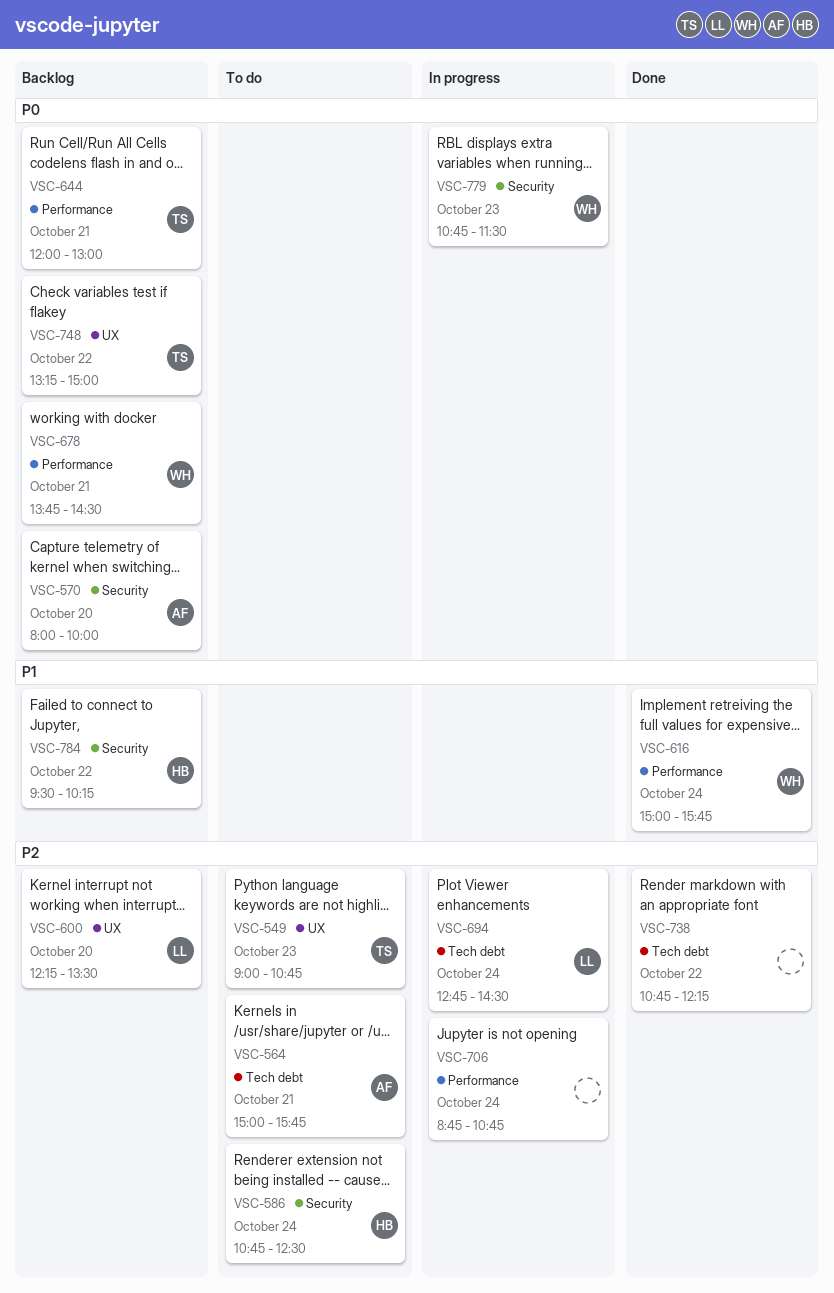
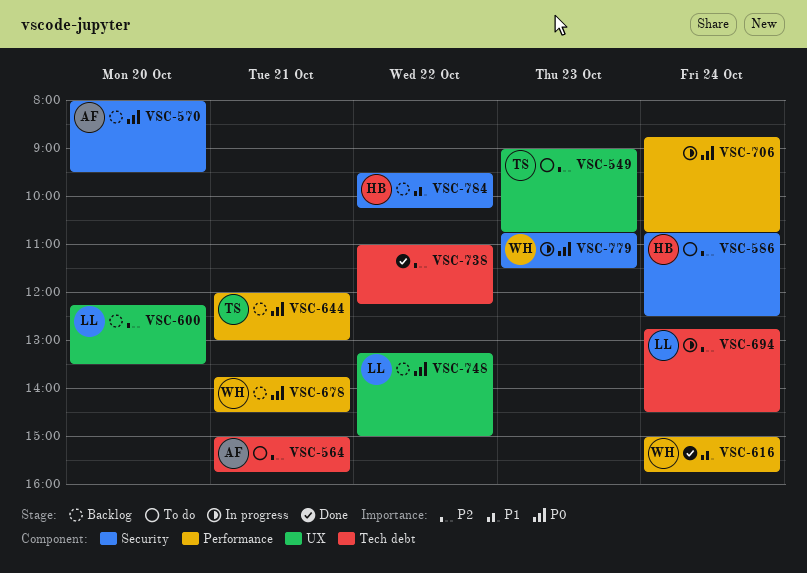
VSC-570, ends: 10:00 -> 09:30
VSC-706, priority: P2 -> P0
VSC-738, begins: 10:45 -> 11:00
VSC-748, owner: TS -> LL

